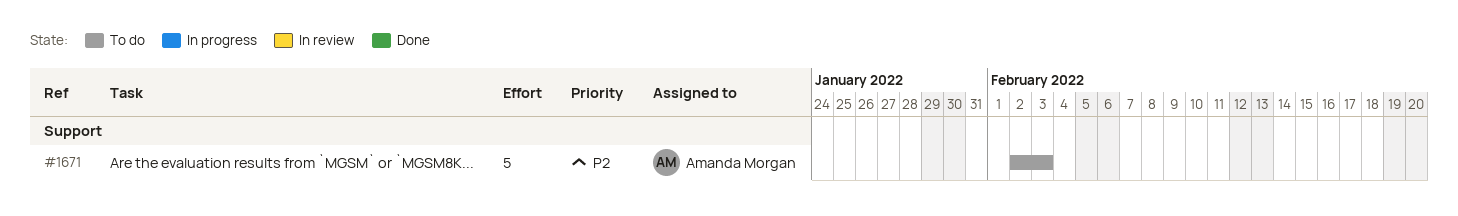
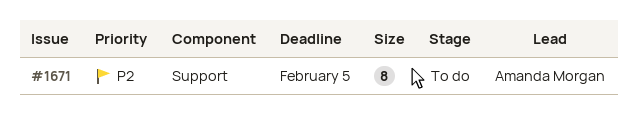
#1671, estimate: 5 -> 8
#1671, due: Feb 3 -> Feb 5

